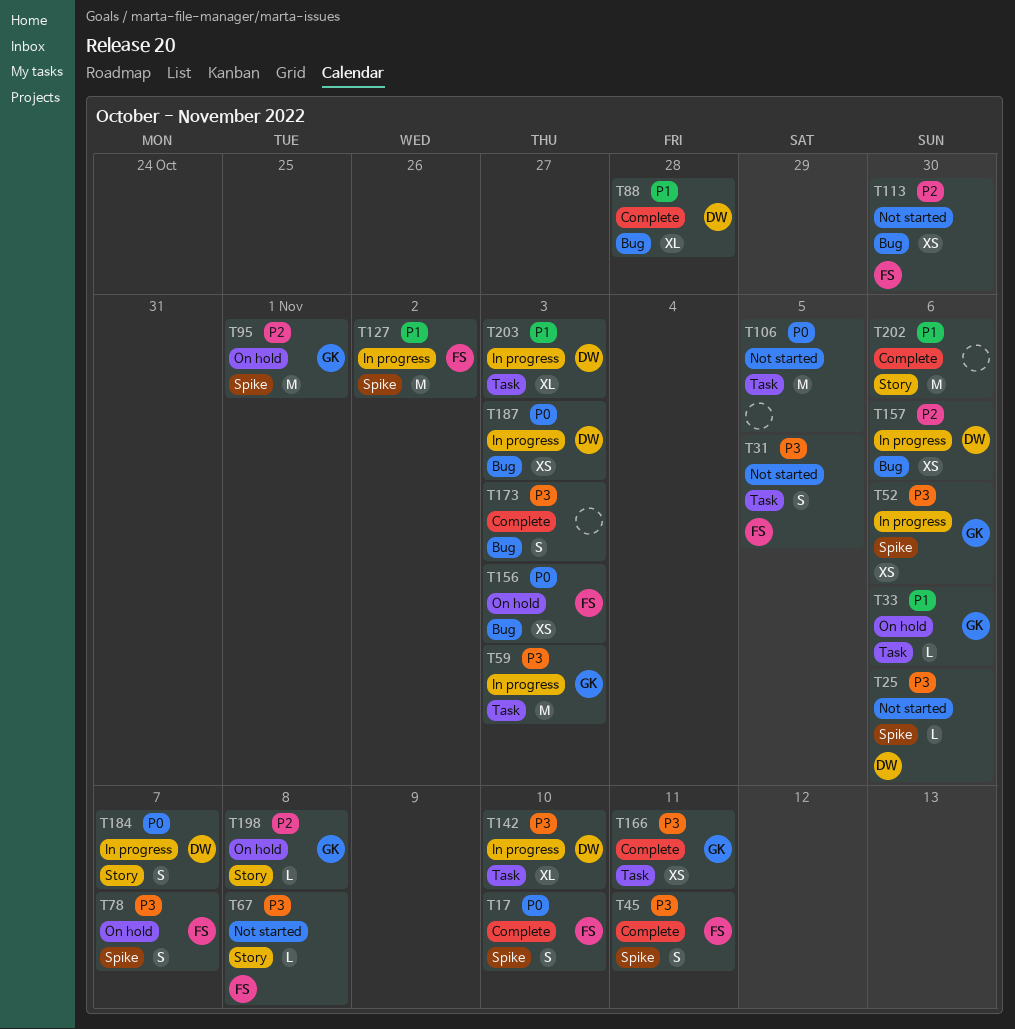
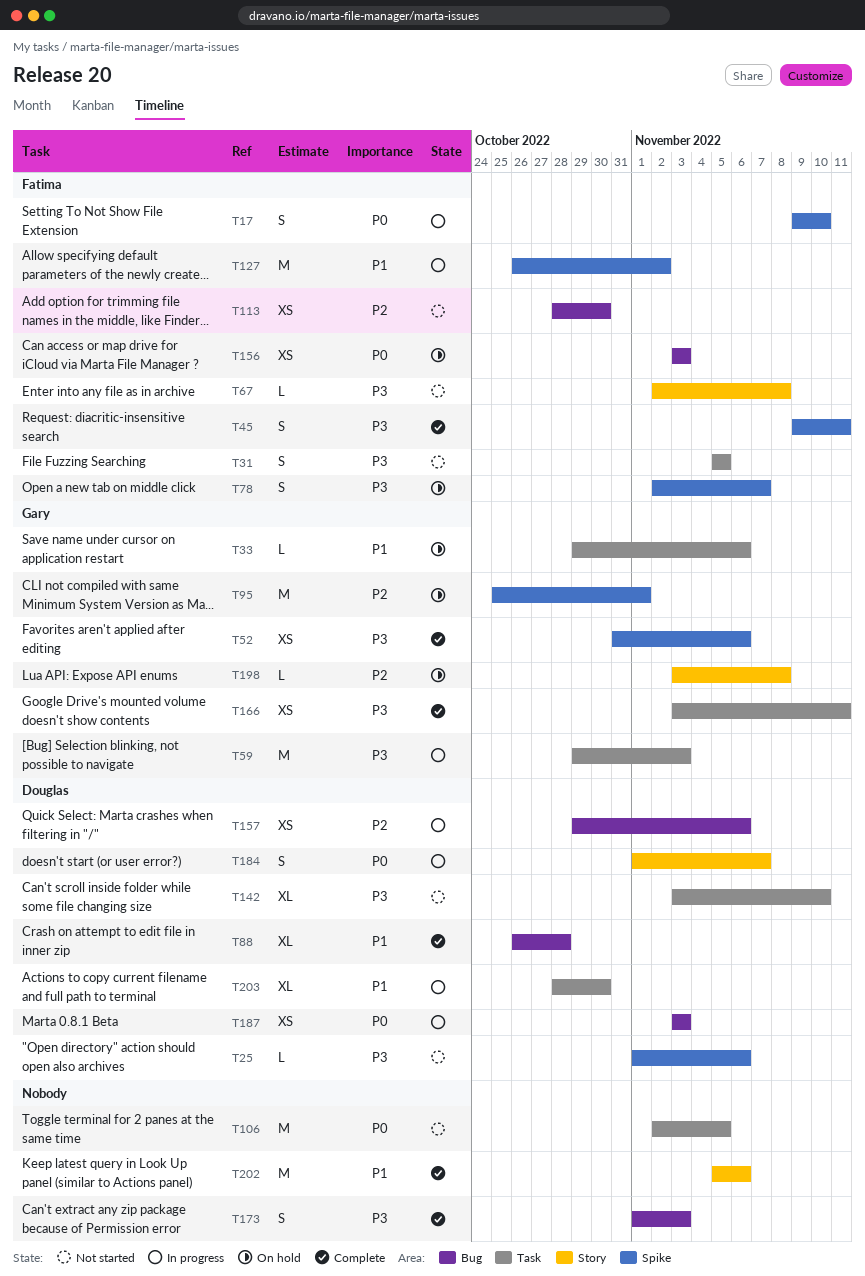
T17, status: Complete -> In progress
T52, status: In progress -> Complete
T142, status: In progress -> Not started
T203, due: Nov 3 -> Oct 30

